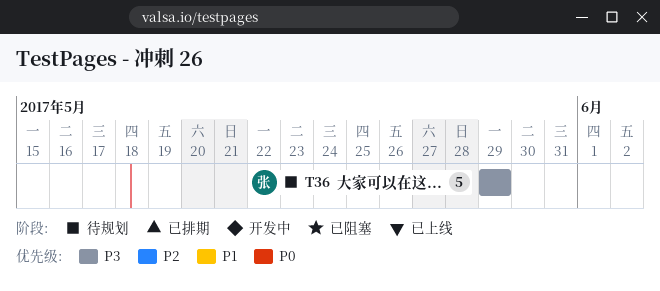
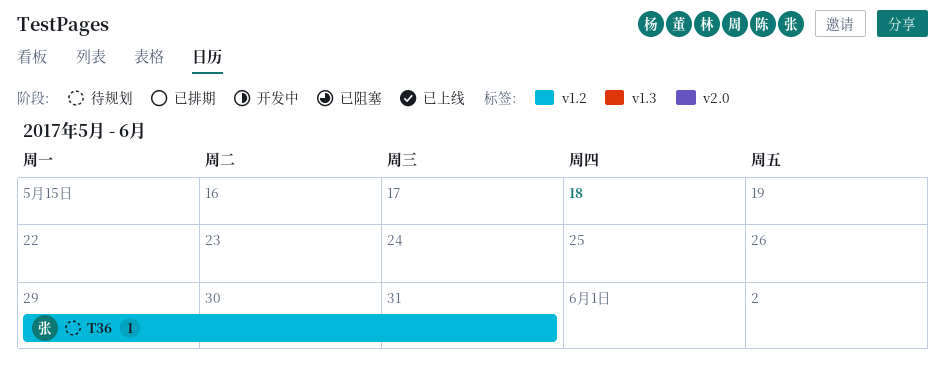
T36, estimate: 5 -> 1
T36, due: May 29 -> May 31

